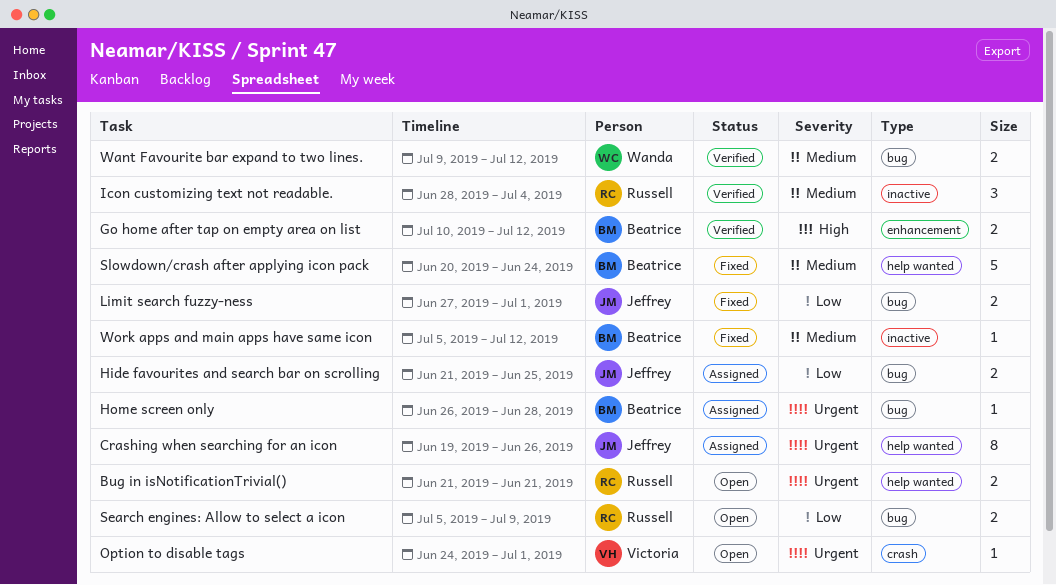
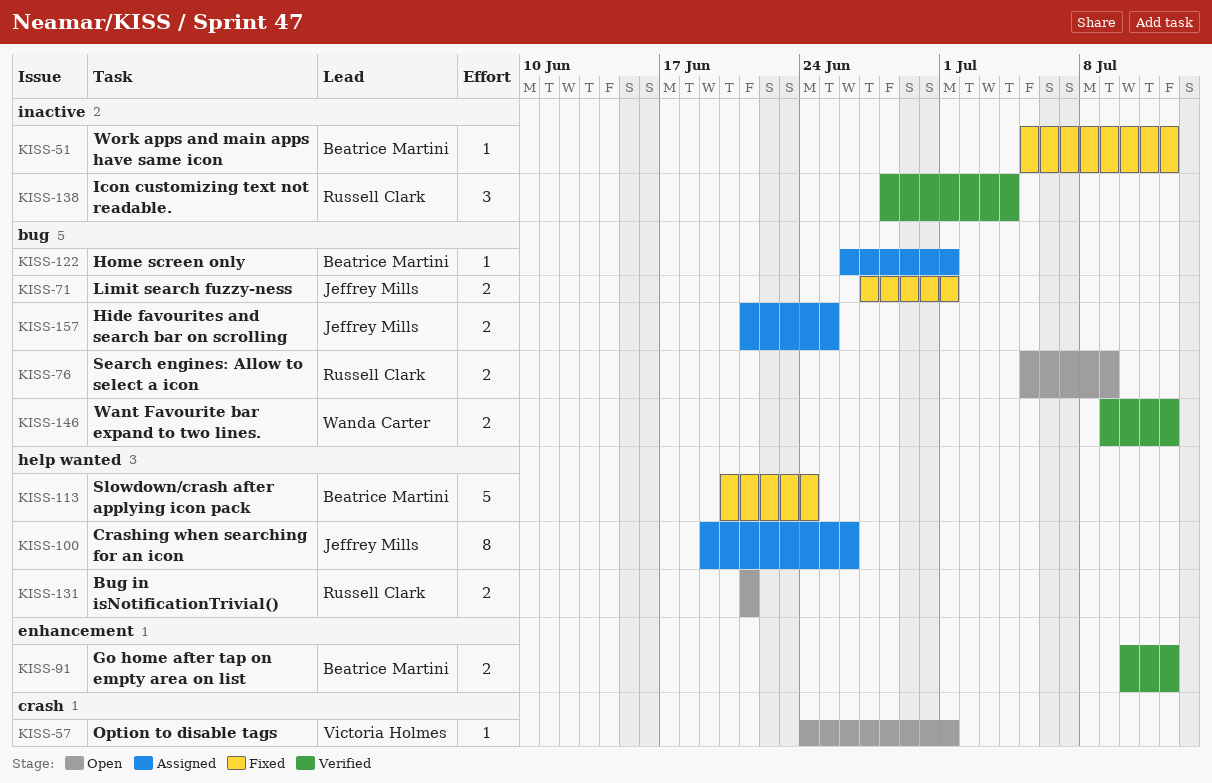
Home screen only, due: Jun 28 -> Jul 1

